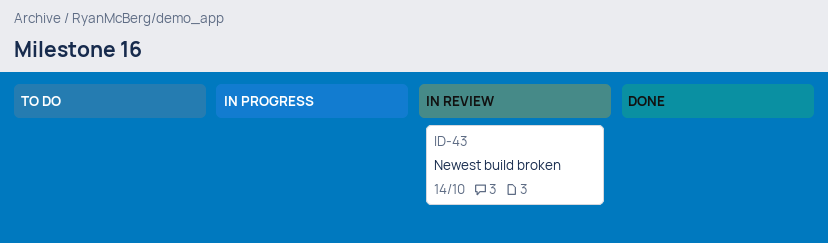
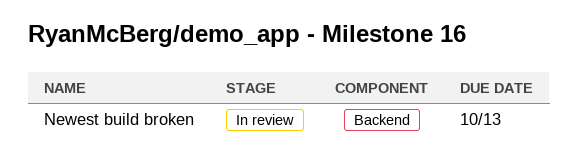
Newest build broken, due: Oct 14 -> Oct 13

